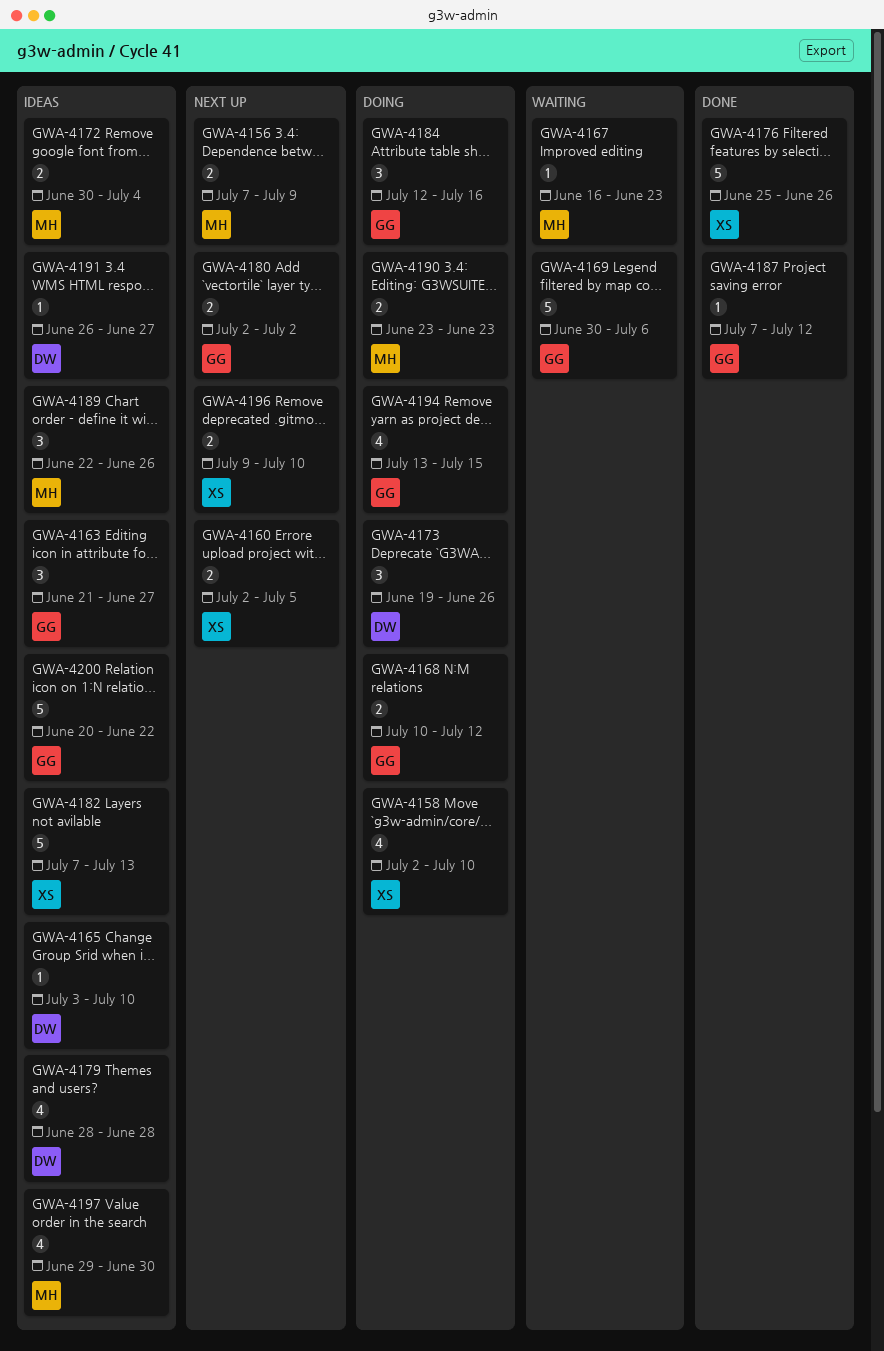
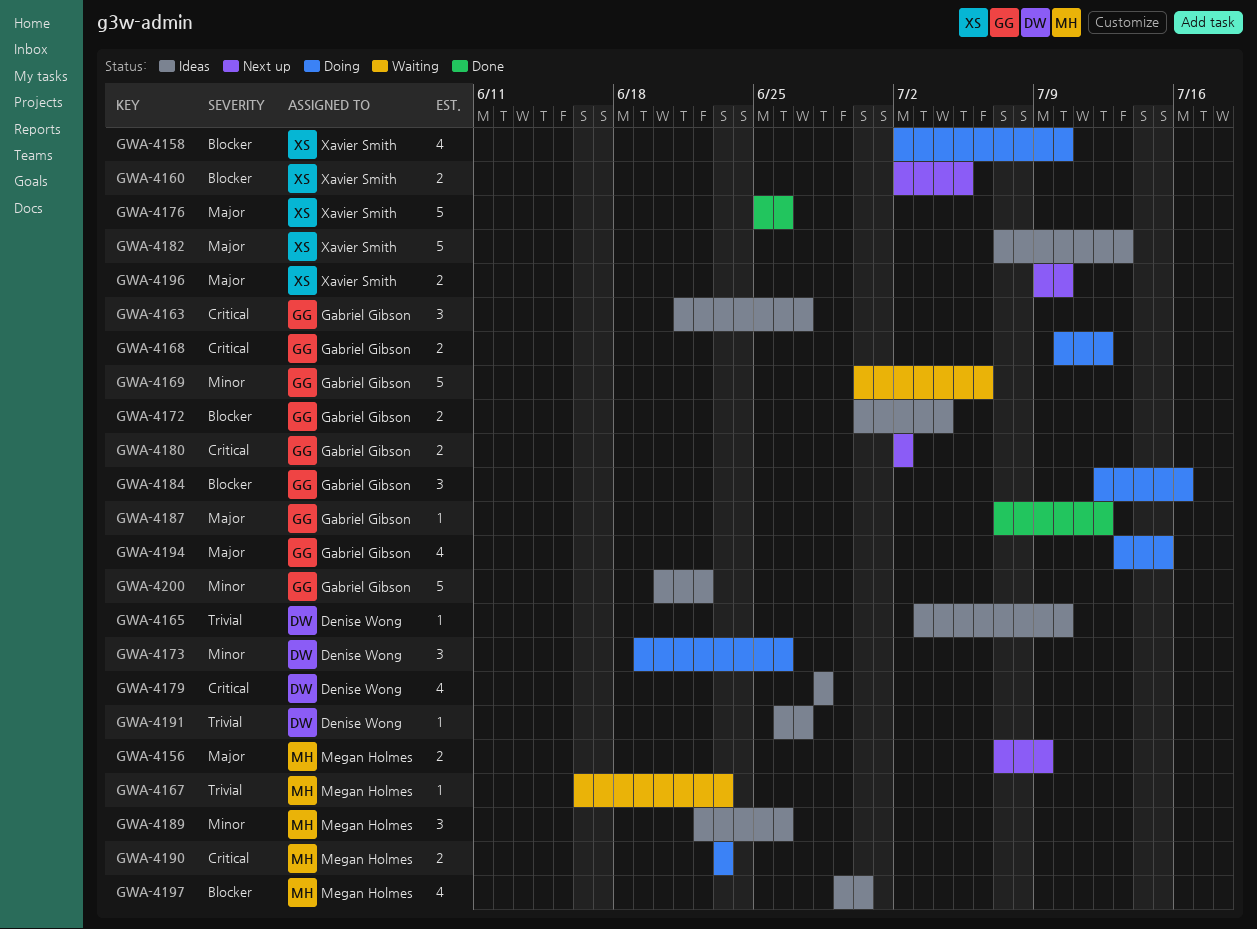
GWA-4172, owner: Megan Holmes -> Gabriel Gibson

